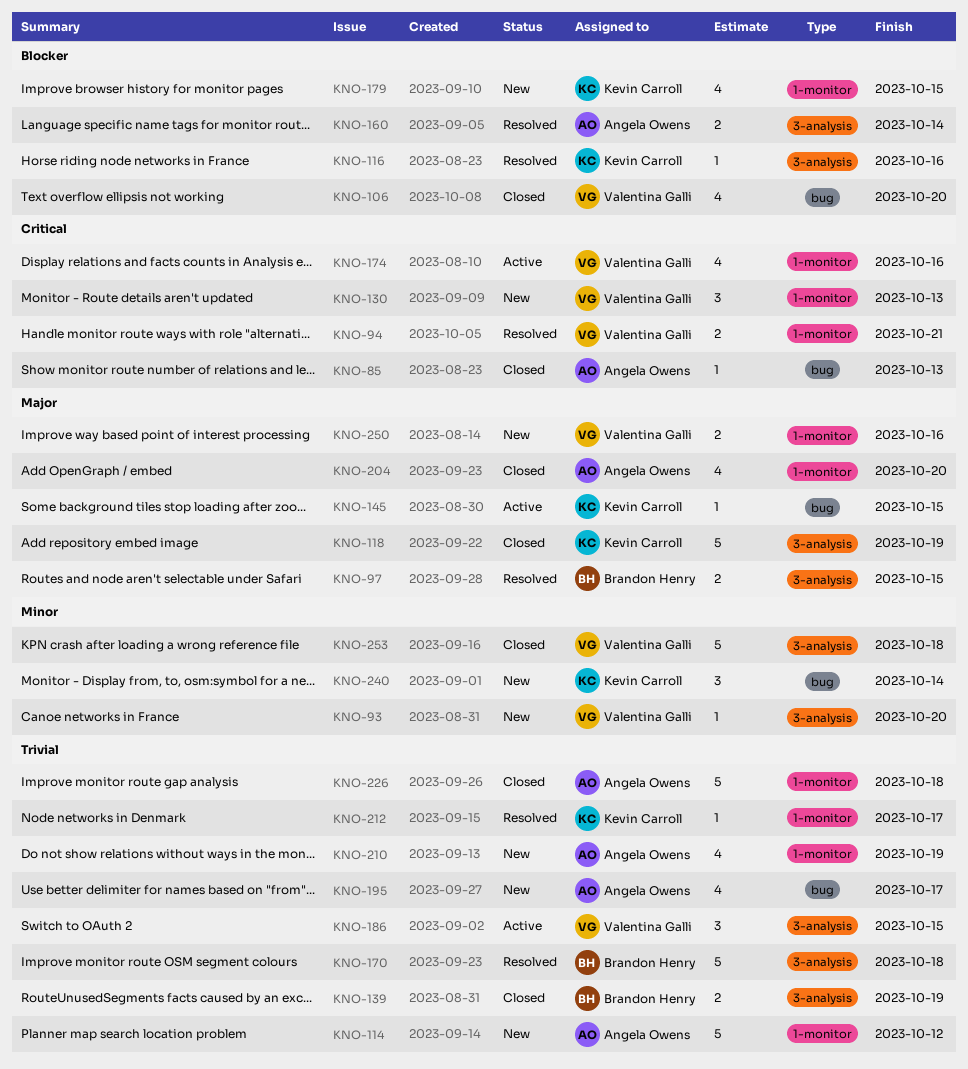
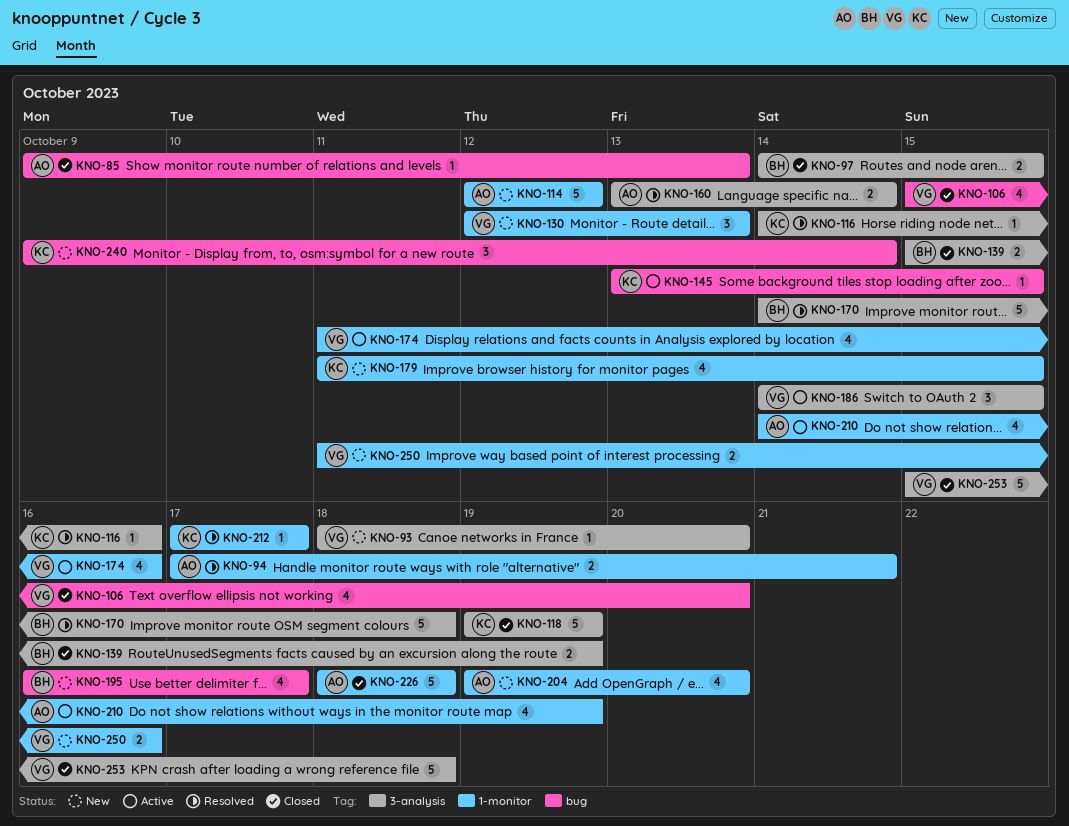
KNO-94, owner: Valentina Galli -> Angela Owens
KNO-97, status: Resolved -> Closed
KNO-195, owner: Angela Owens -> Brandon Henry
KNO-204, status: Closed -> New
KNO-210, status: New -> Active

